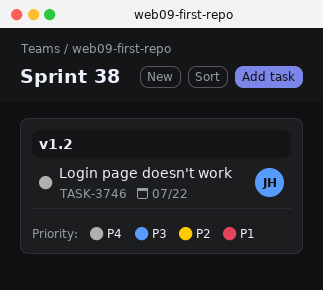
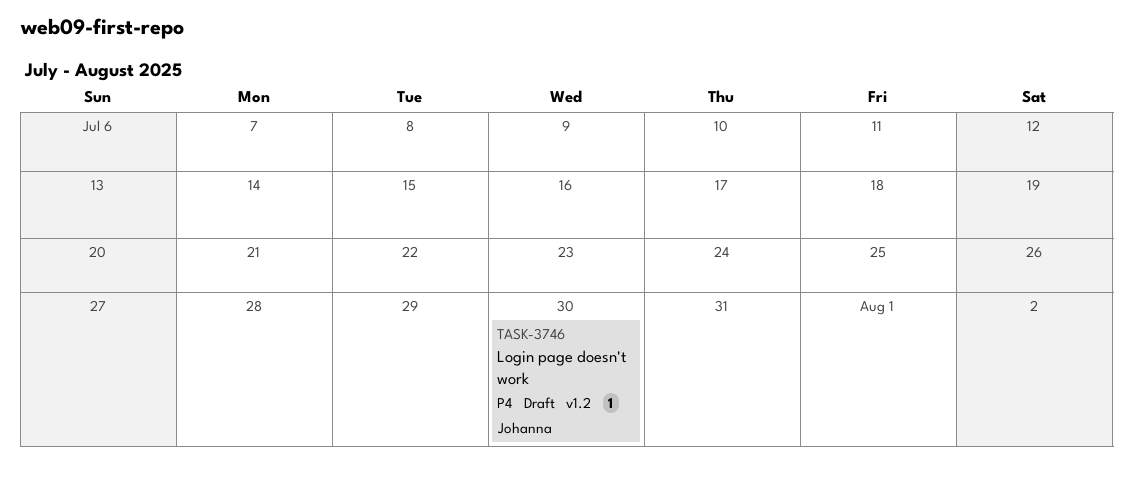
TASK-3746, due: Jul 22 -> Jul 30

